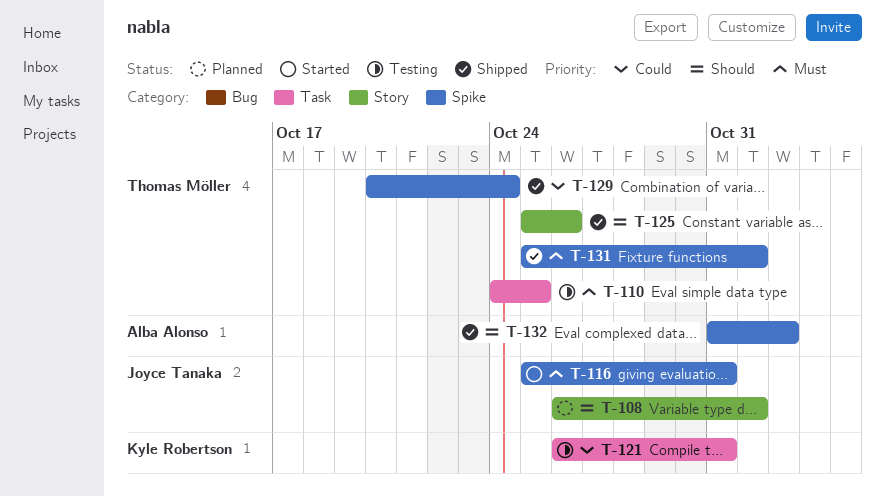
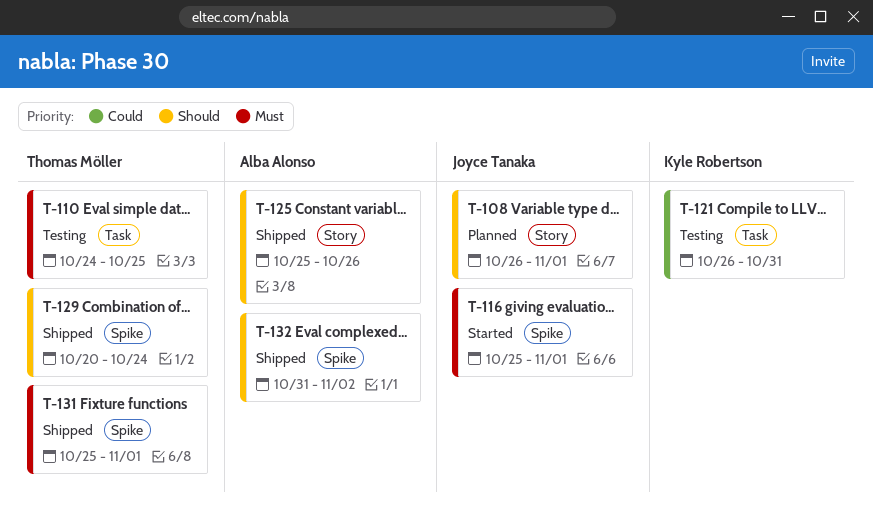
T-116, due: Oct 31 -> Nov 1
T-125, owner: Thomas Möller -> Alba Alonso
T-129, priority: Could -> Should

